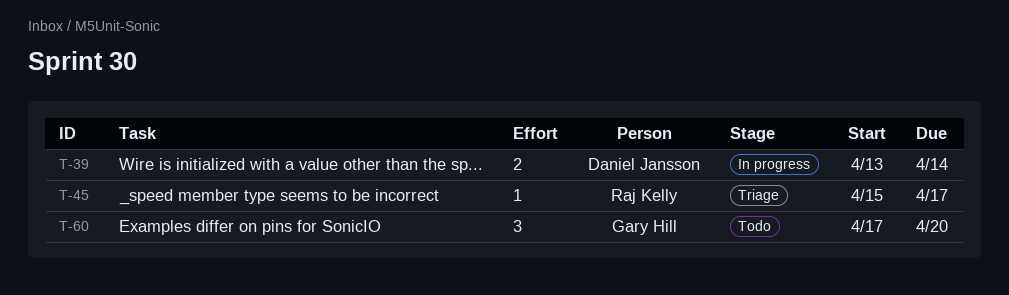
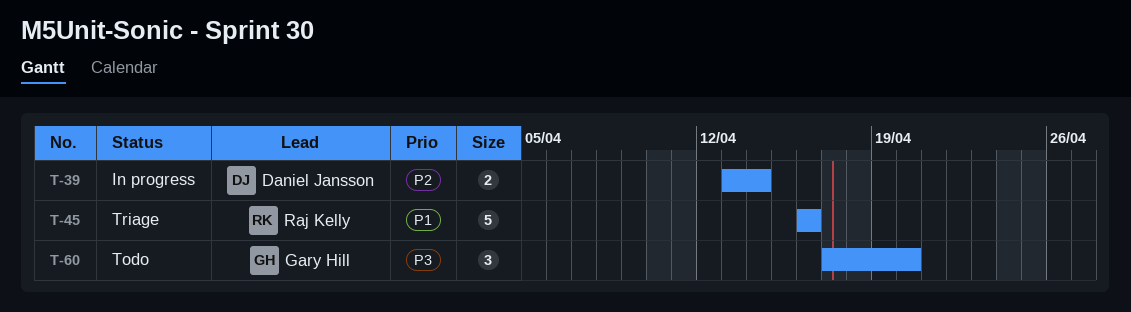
T-45, estimate: 1 -> 5
T-45, start: Apr 15 -> Apr 16
T-45, due: Apr 17 -> Apr 16

